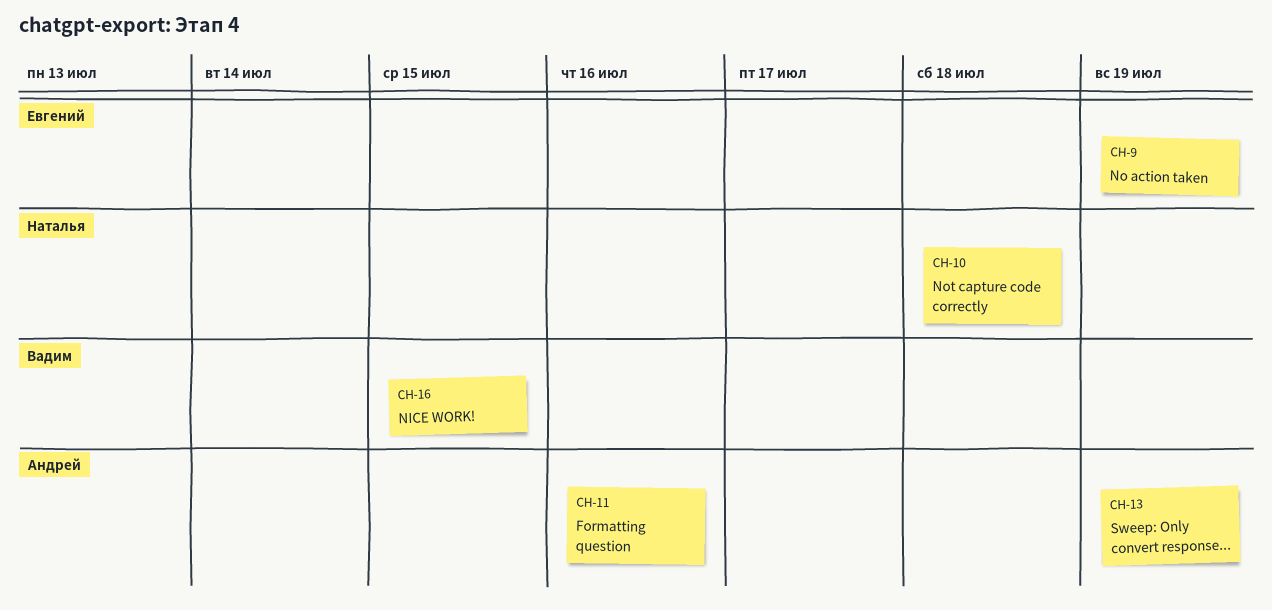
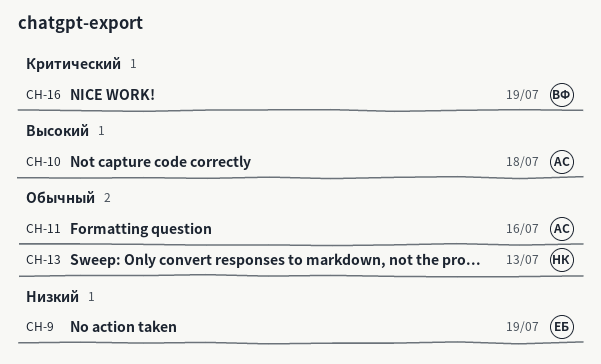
CH-10, owner: Наталья -> Андрей
CH-13, owner: Андрей -> Наталья
CH-13, due: Jul 19 -> Jul 13
CH-16, due: Jul 15 -> Jul 19

